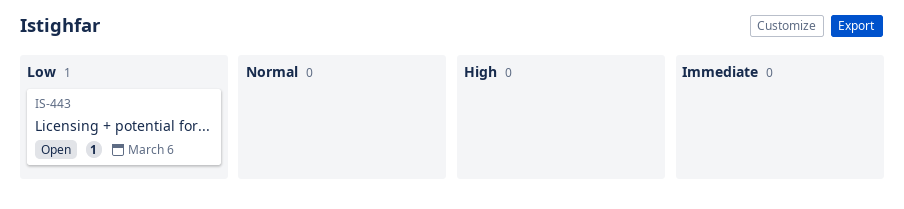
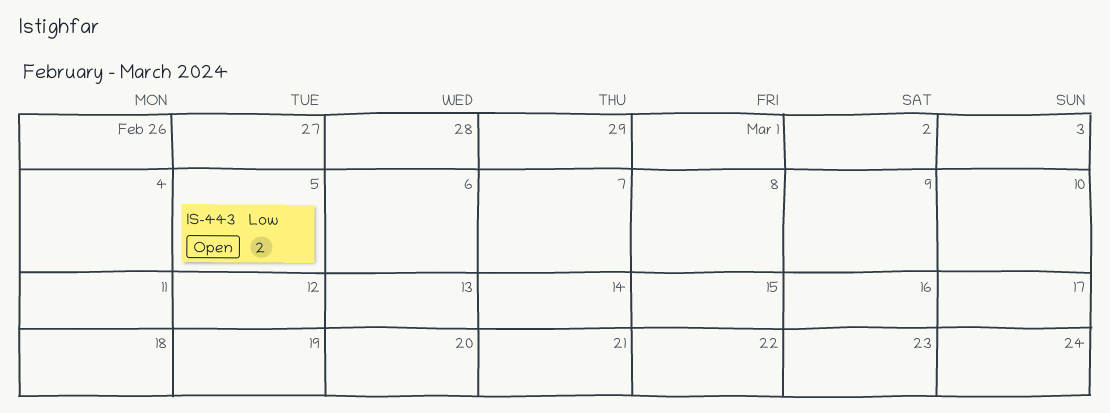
IS-443, estimate: 1 -> 2
IS-443, due: Mar 6 -> Mar 5

